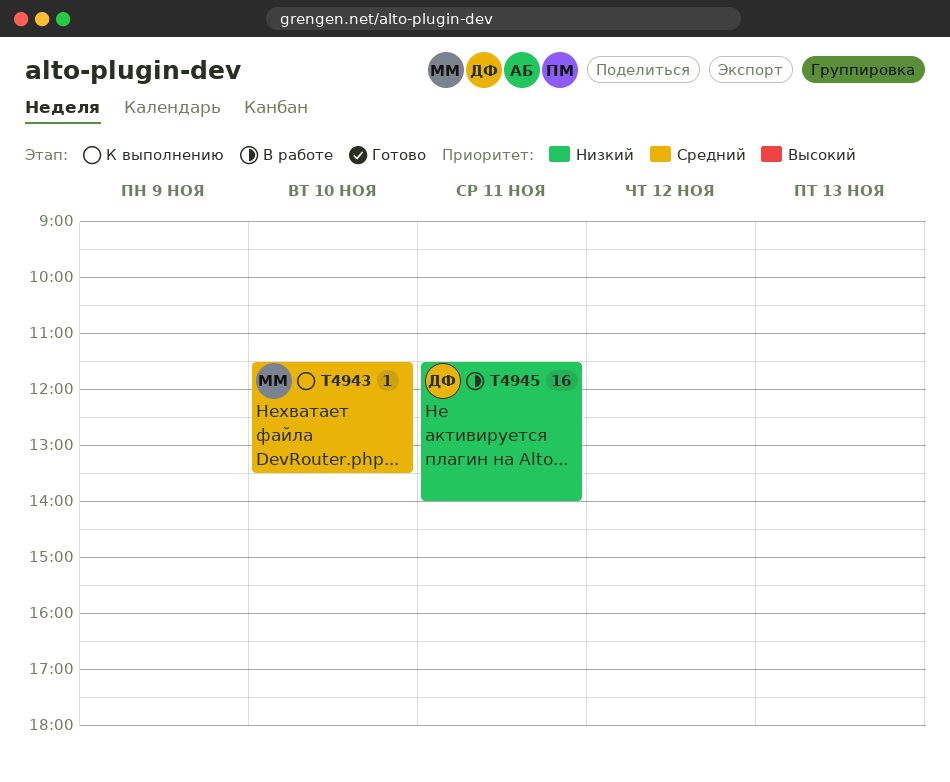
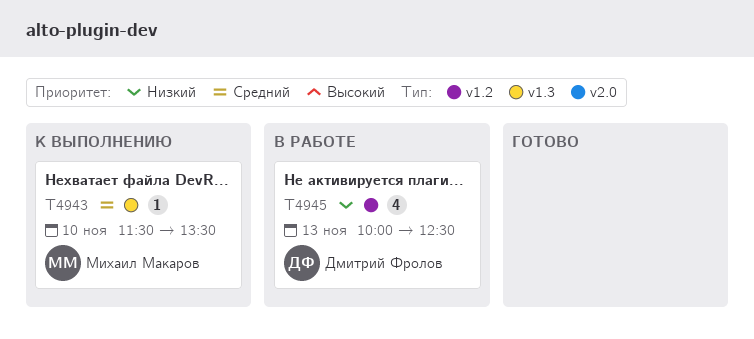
T4945, estimate: 16 -> 4
T4945, day: Nov 11 -> Nov 13
T4945, begins: 11:30 -> 10:00
T4945, ends: 14:00 -> 12:30

